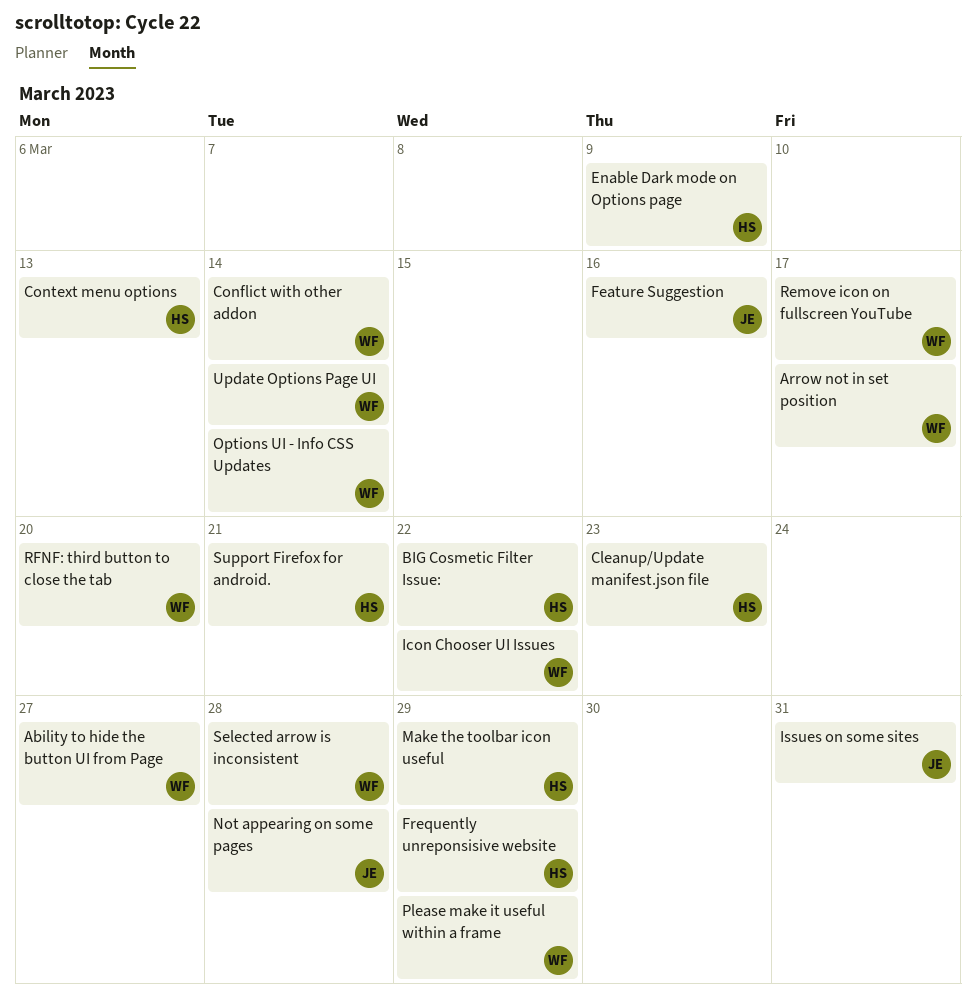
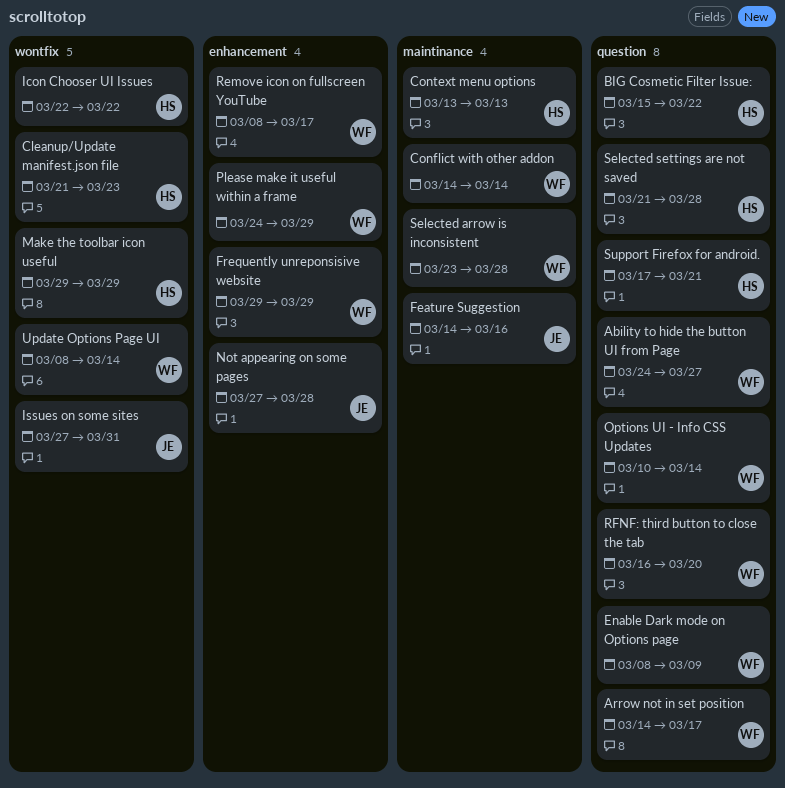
Enable Dark mode on Options page, owner: HS -> WF
Frequently unreponsisive website, owner: HS -> WF
Icon Chooser UI Issues, owner: WF -> HS
Selected settings are not saved: none -> present

